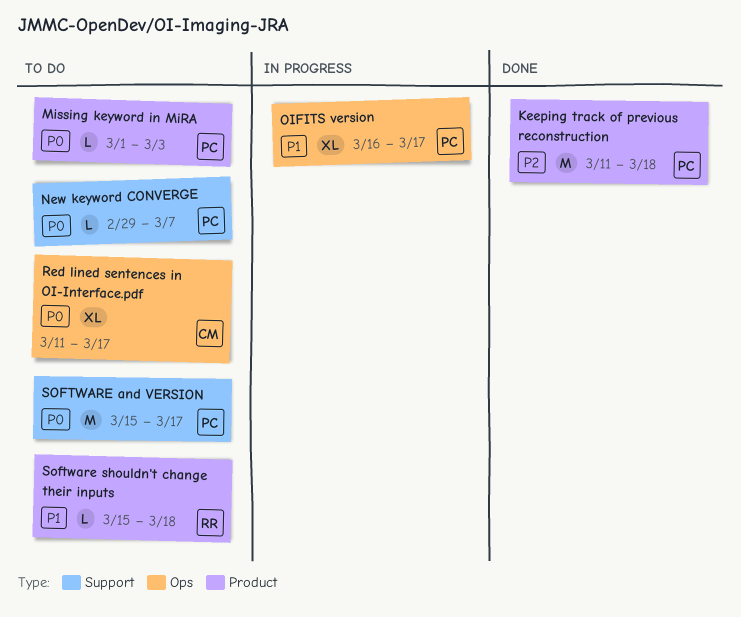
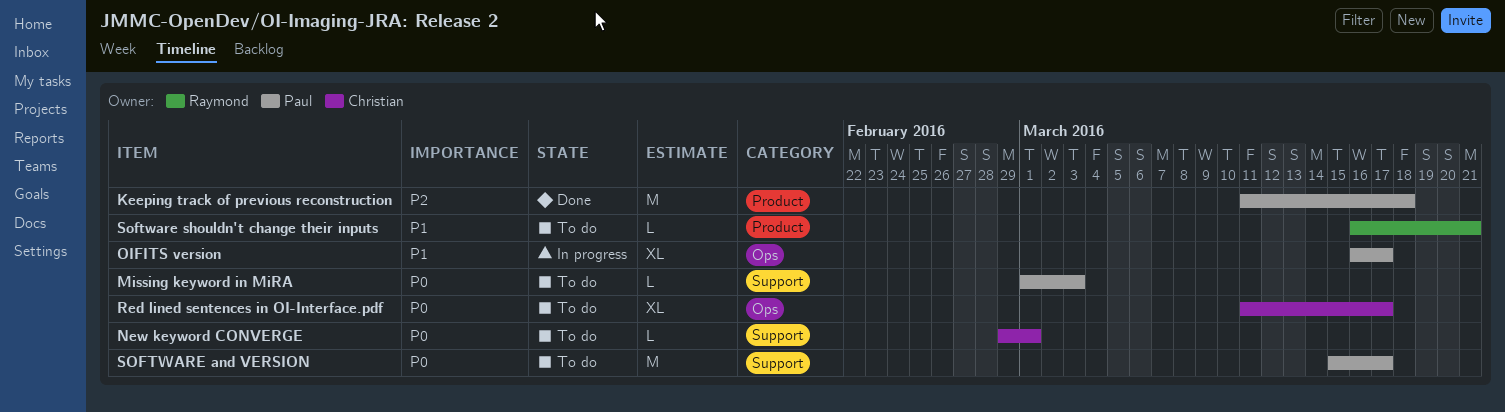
Missing keyword in MiRA, label: Product -> Support
New keyword CONVERGE, owner: Paul -> Christian
New keyword CONVERGE, due: Mar 7 -> Mar 1
Software shouldn't change their inputs, start: Mar 15 -> Mar 16
Software shouldn't change their inputs, due: Mar 18 -> Mar 21

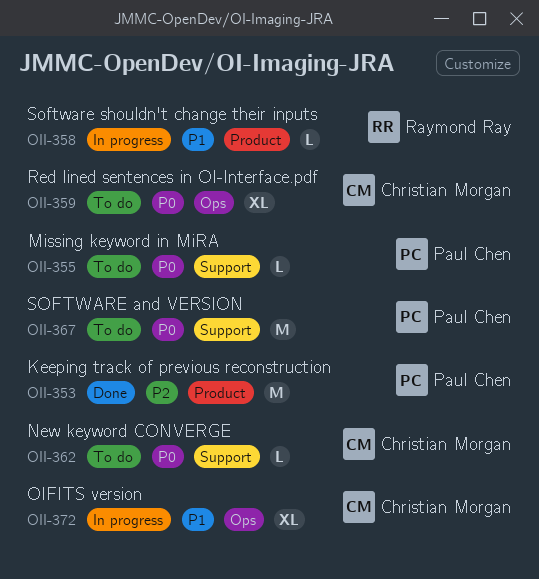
OIFITS version, owner: Paul Chen -> Christian Morgan
Software shouldn't change their inputs, status: To do -> In progress

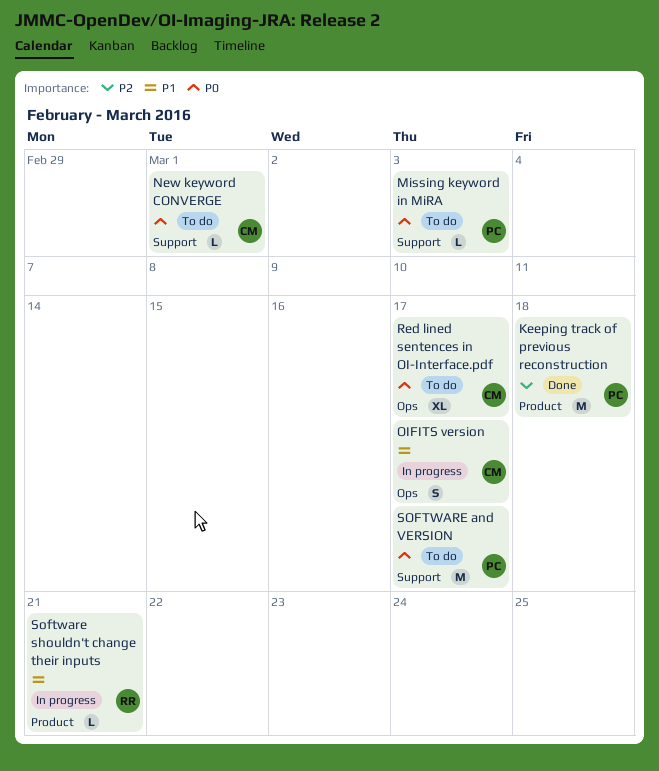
OIFITS version, estimate: XL -> S

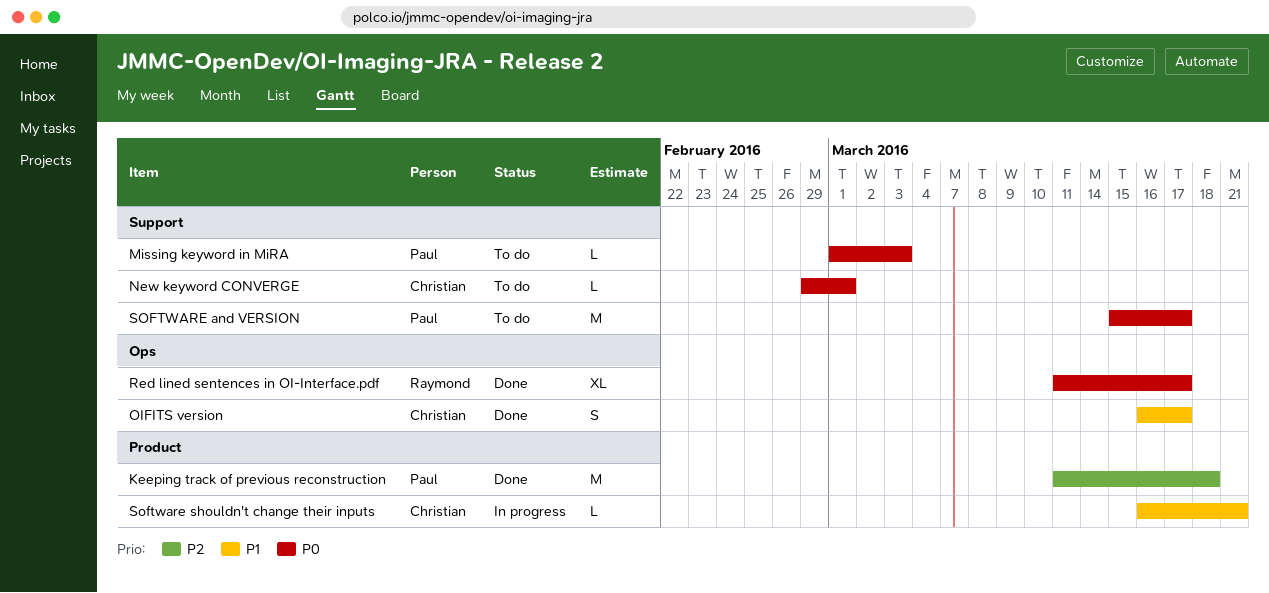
OIFITS version, status: In progress -> Done
Red lined sentences in OI-Interface.pdf, status: To do -> Done
Red lined sentences in OI-Interface.pdf, owner: Christian -> Raymond
Software shouldn't change their inputs, owner: Raymond -> Christian

